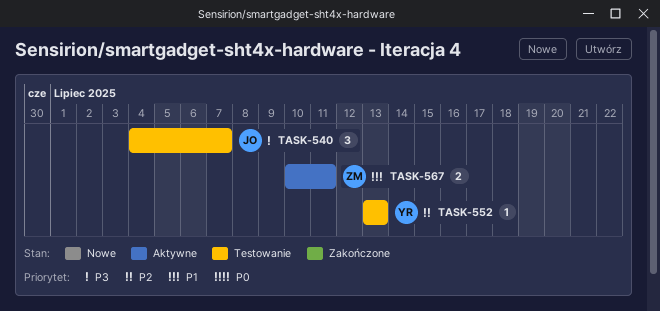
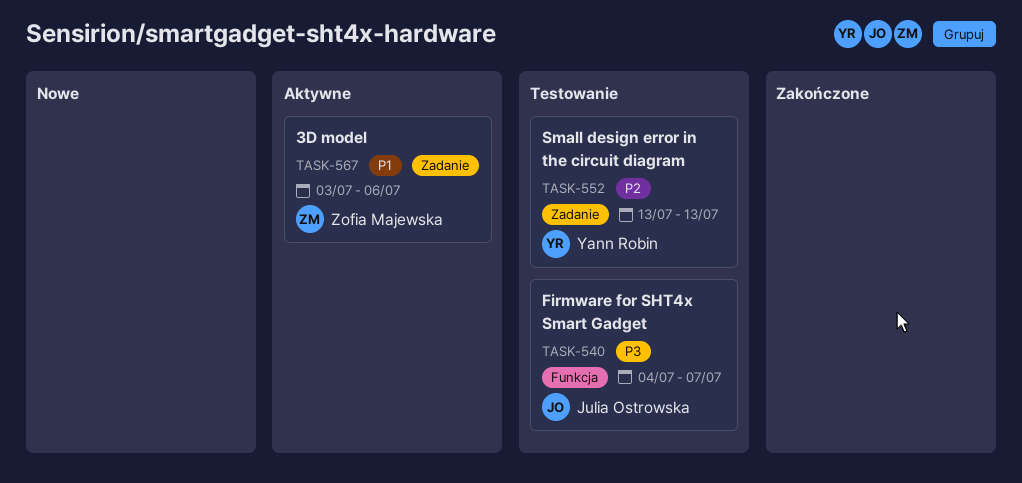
TASK-567, start: Jul 10 -> Jul 3
TASK-567, due: Jul 11 -> Jul 6

